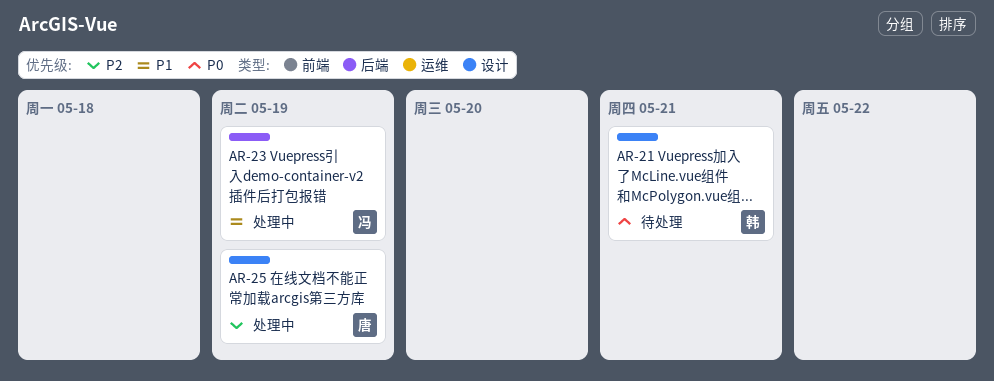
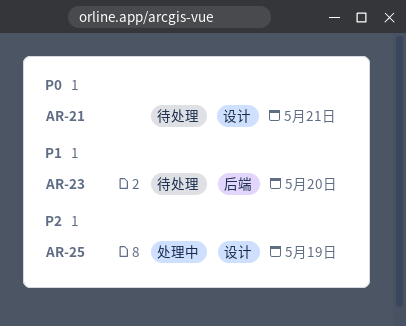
AR-23, status: 处理中 -> 待处理
AR-23, due: May 19 -> May 20

